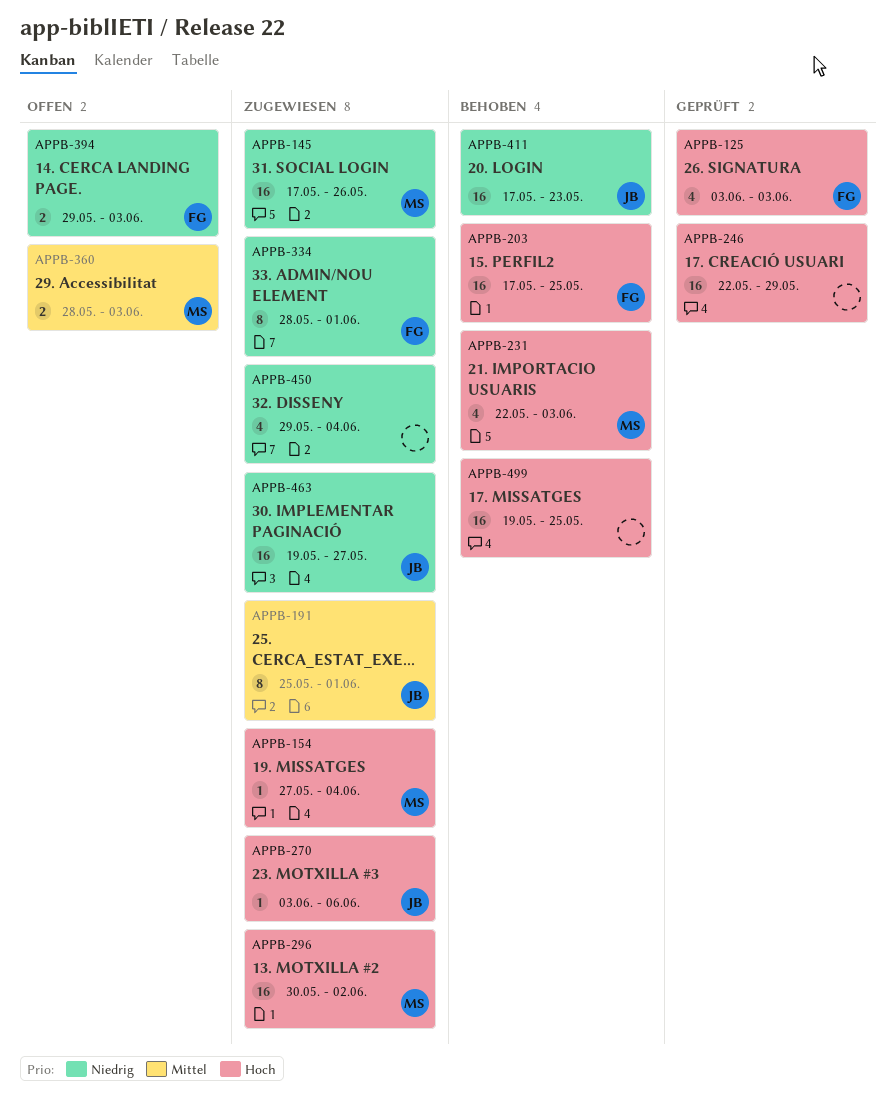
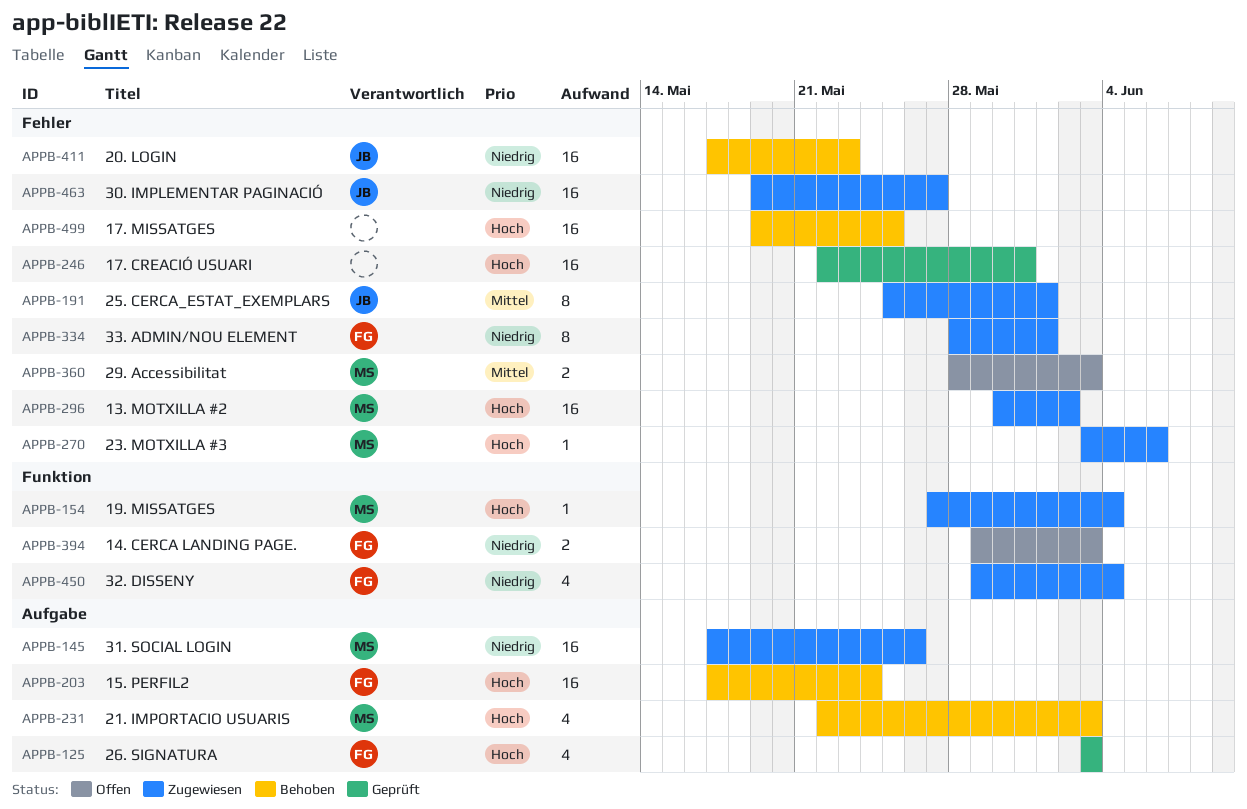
APPB-203, due: May 25 -> May 24
APPB-246, due: May 29 -> May 31
APPB-270, owner: JB -> MS
APPB-450, owner: none -> FG

